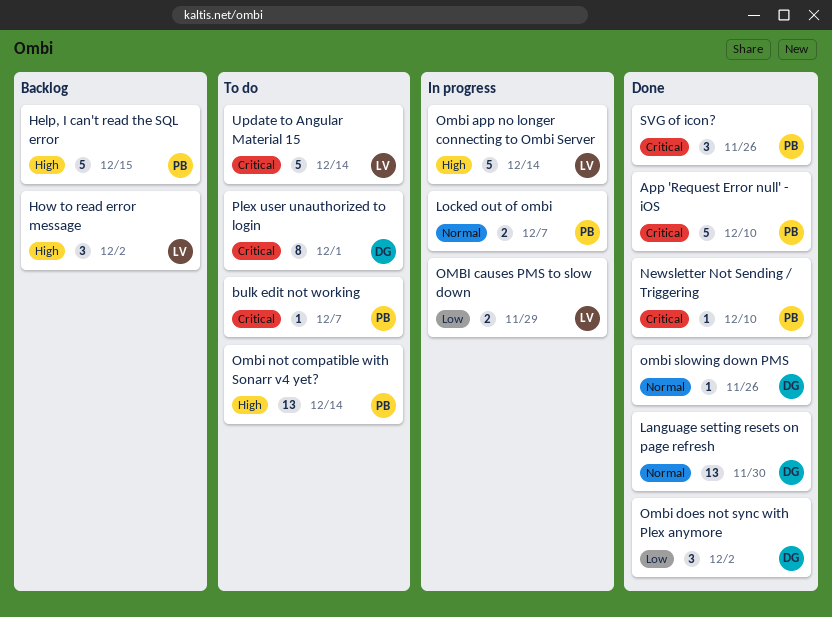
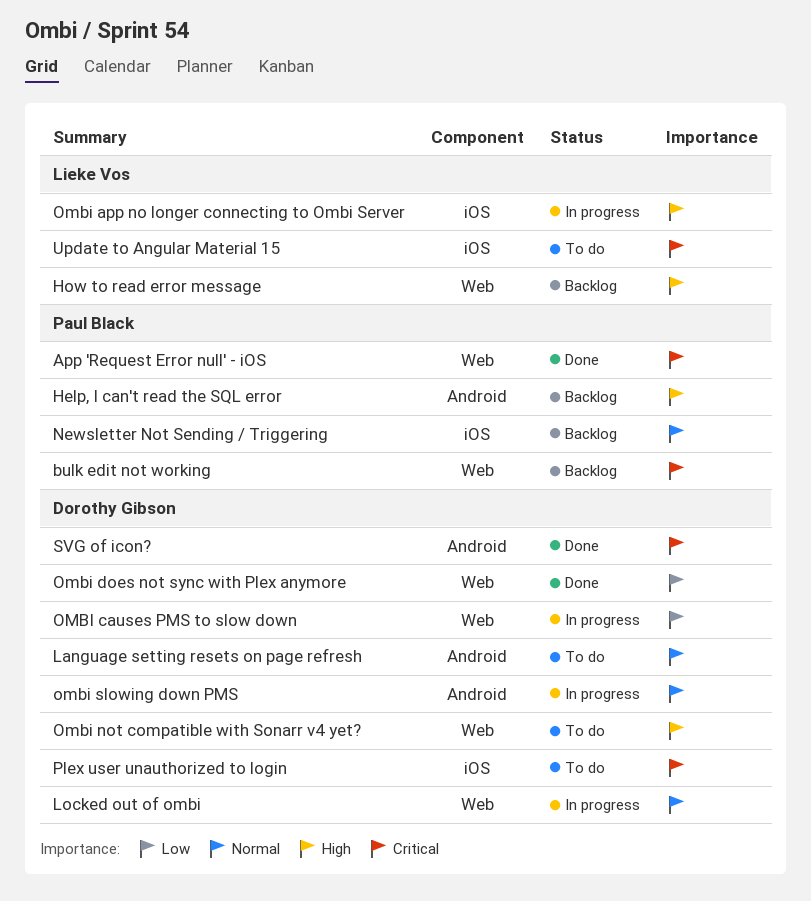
bulk edit not working, status: To do -> Backlog
Language setting resets on page refresh, status: Done -> To do
Locked out of ombi, owner: Paul Black -> Dorothy Gibson
Newsletter Not Sending / Triggering, status: Done -> Backlog
Newsletter Not Sending / Triggering, priority: Critical -> Normal
OMBI causes PMS to slow down, owner: Lieke Vos -> Dorothy Gibson
Ombi not compatible with Sonarr v4 yet?, owner: Paul Black -> Dorothy Gibson
ombi slowing down PMS, status: Done -> In progress
SVG of icon?, owner: Paul Black -> Dorothy Gibson

